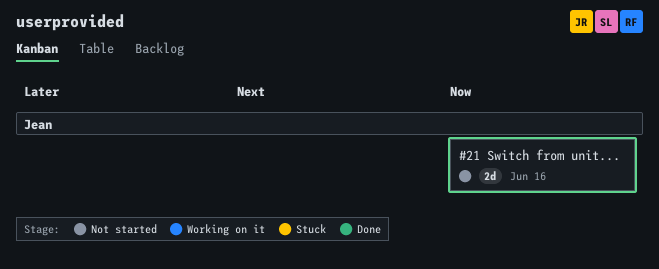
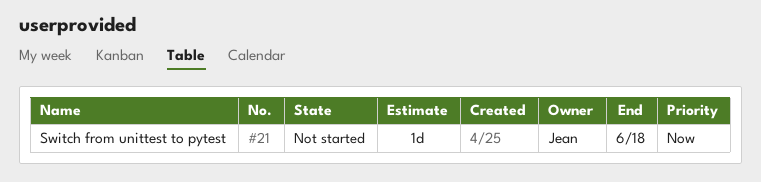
#21, estimate: 2d -> 1d
#21, due: Jun 16 -> Jun 18

